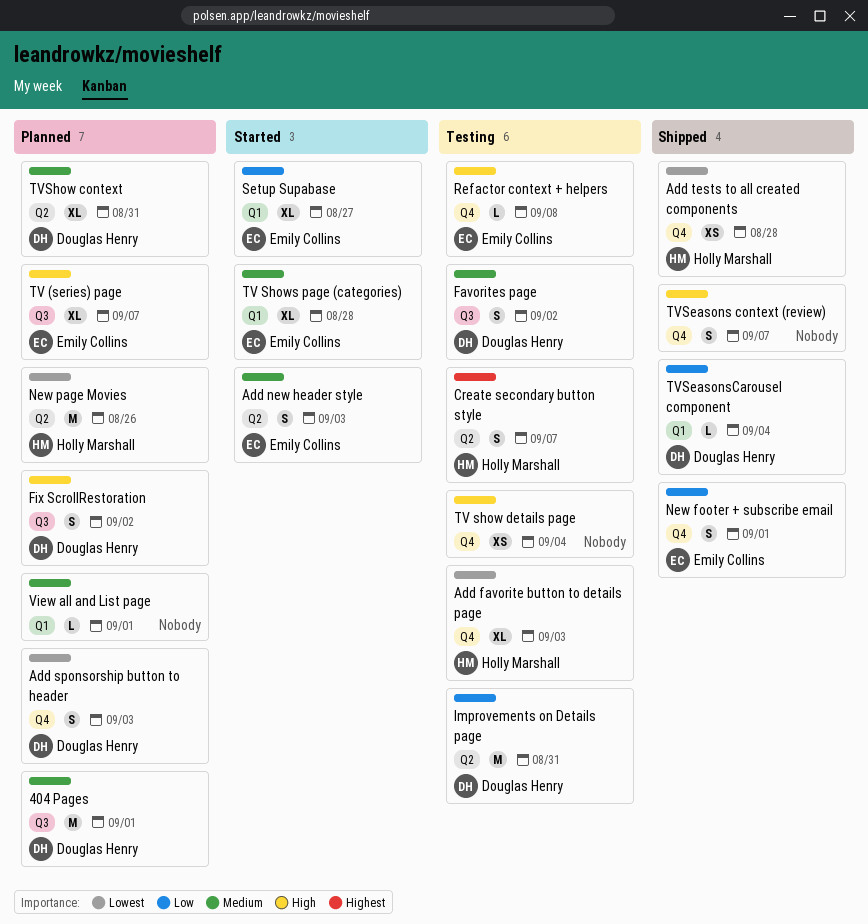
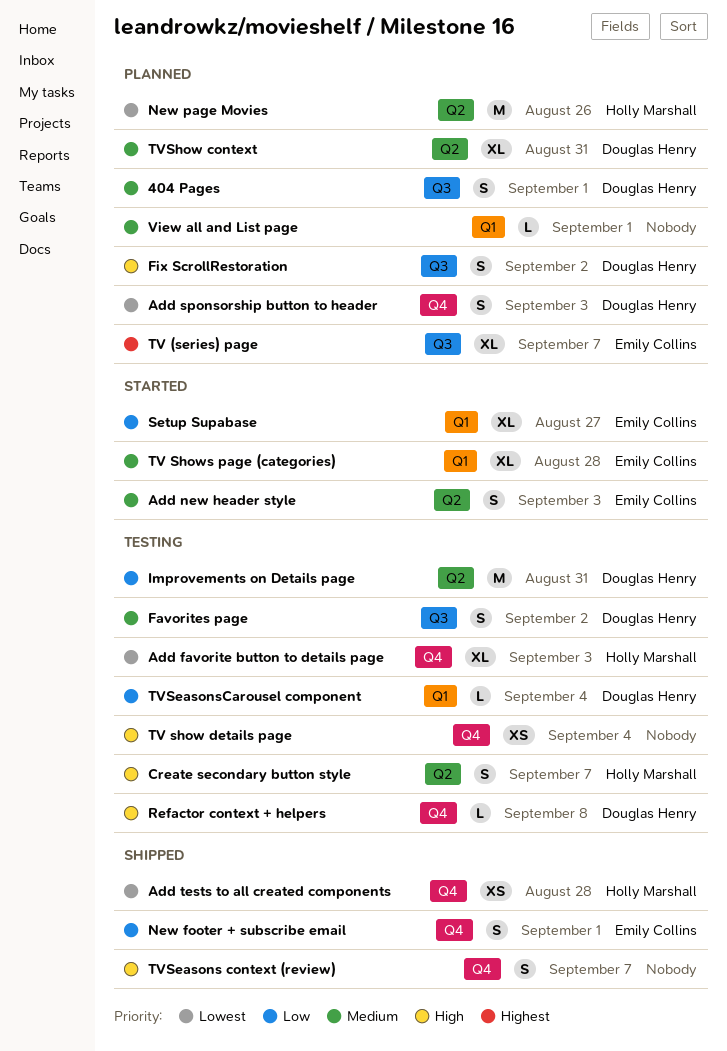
404 Pages, estimate: M -> S
Create secondary button style, priority: Highest -> High
Refactor context + helpers, owner: Emily Collins -> Douglas Henry
TV (series) page, priority: High -> Highest
TVSeasonsCarousel component, status: Shipped -> Testing

